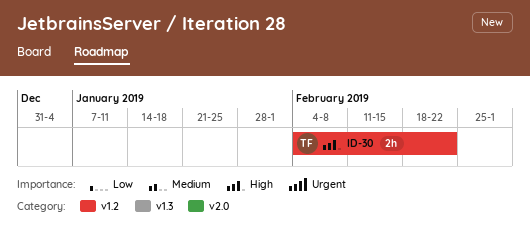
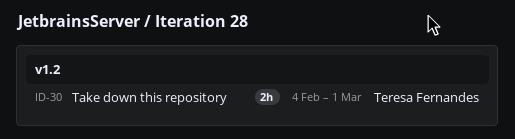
ID-30, due: Feb 22 -> Mar 1

